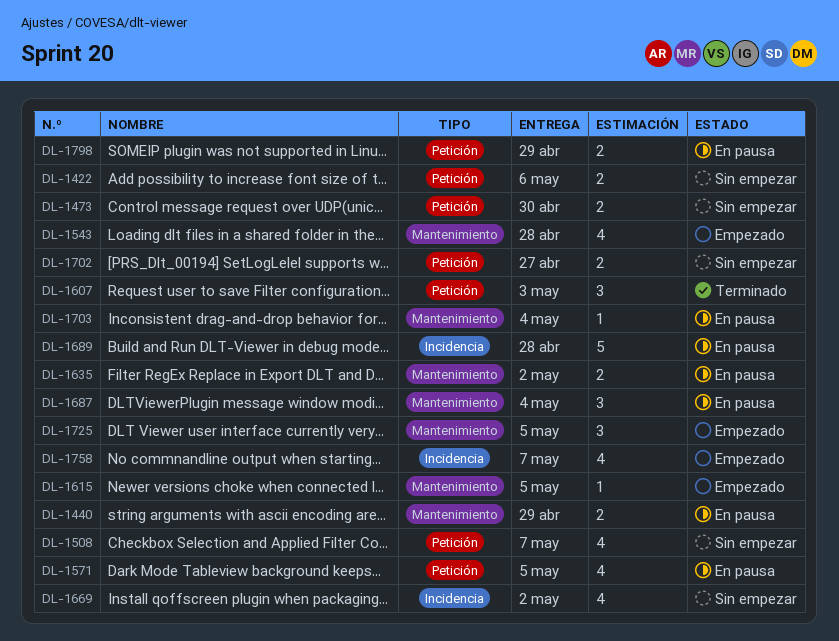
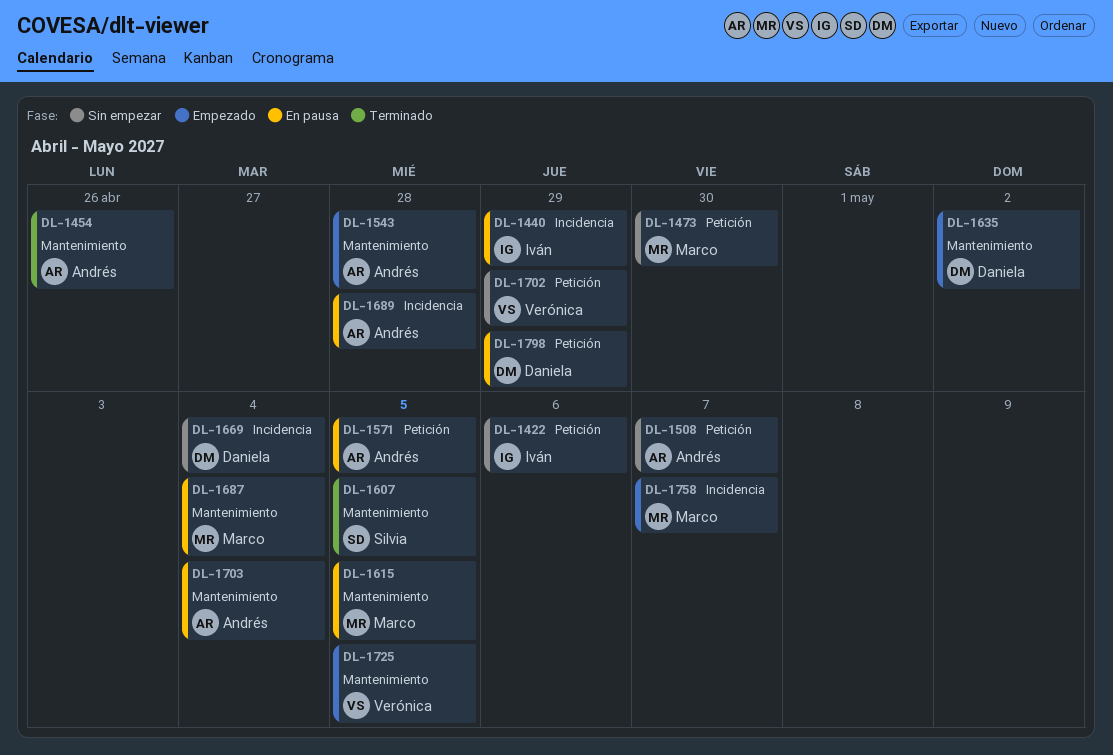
DL-1440, label: Mantenimiento -> Incidencia
DL-1454: none -> present
DL-1607, label: Petición -> Mantenimiento
DL-1607, due: May 3 -> May 5
DL-1615, status: Empezado -> En pausa
DL-1635, status: En pausa -> Empezado
DL-1669, due: May 2 -> May 4
DL-1702, due: Apr 27 -> Apr 29

